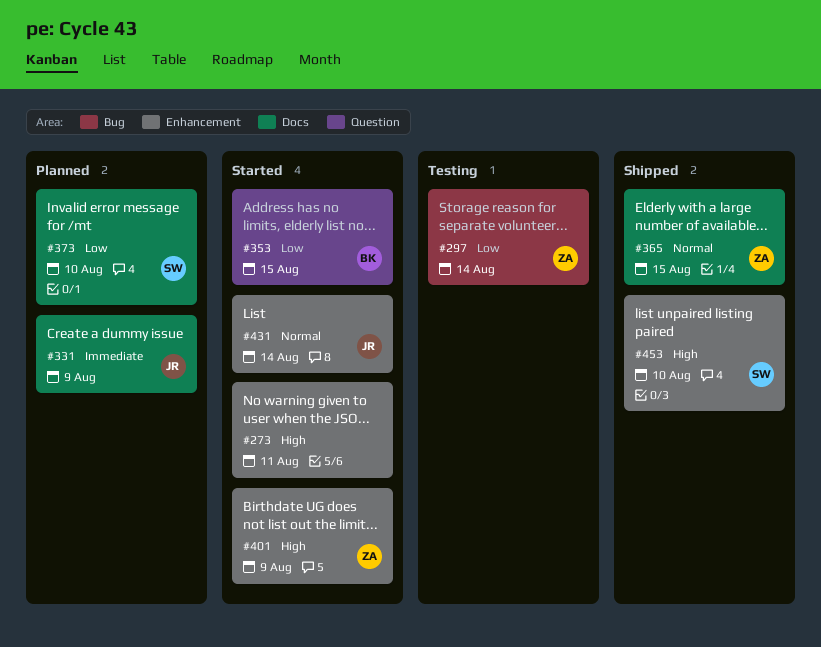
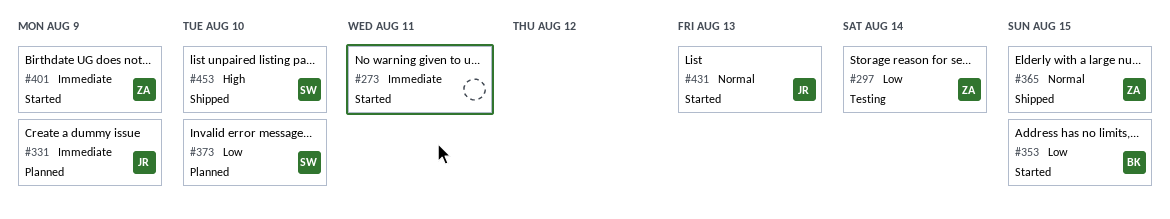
#273, priority: High -> Immediate
#401, priority: High -> Immediate
#431, due: Aug 14 -> Aug 13

